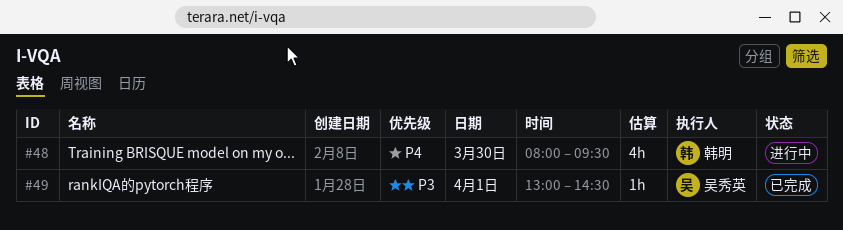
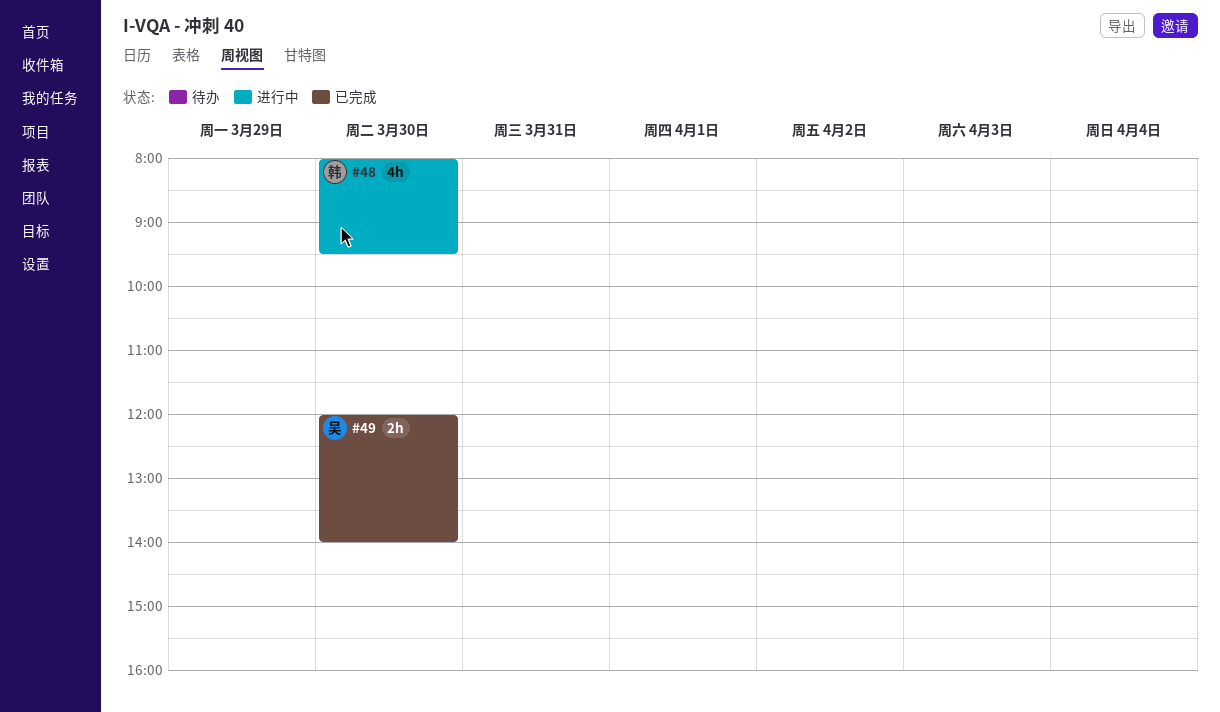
#49, estimate: 1h -> 2h
#49, day: Apr 1 -> Mar 30
#49, begins: 13:00 -> 12:00
#49, ends: 14:30 -> 14:00

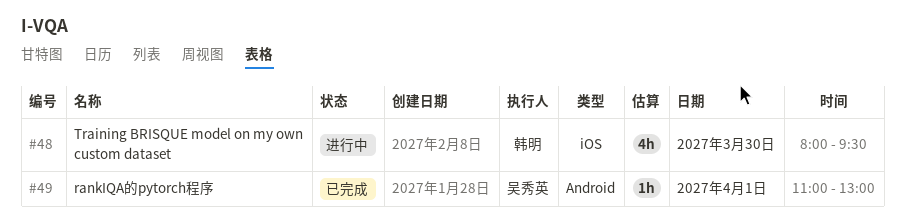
#49, estimate: 2h -> 1h
#49, day: Mar 30 -> Apr 1
#49, begins: 12:00 -> 11:00
#49, ends: 14:00 -> 13:00

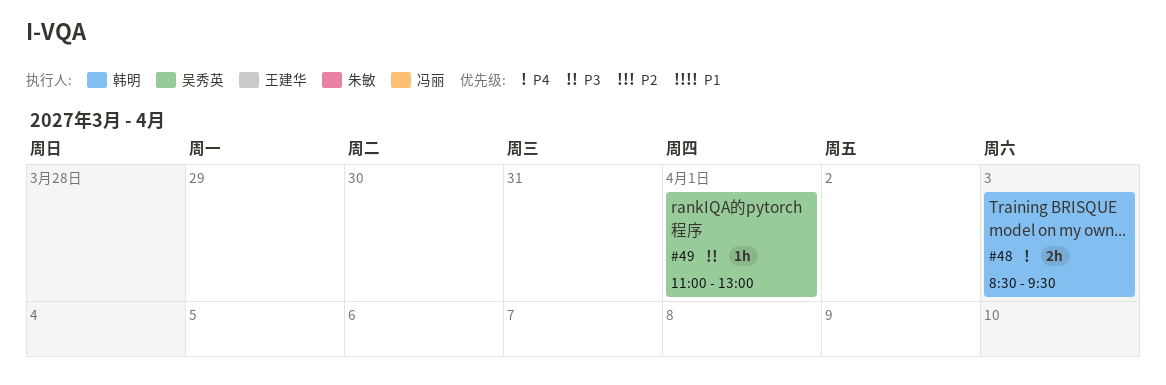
#48, estimate: 4h -> 2h
#48, day: Mar 30 -> Apr 3
#48, begins: 08:00 -> 08:30

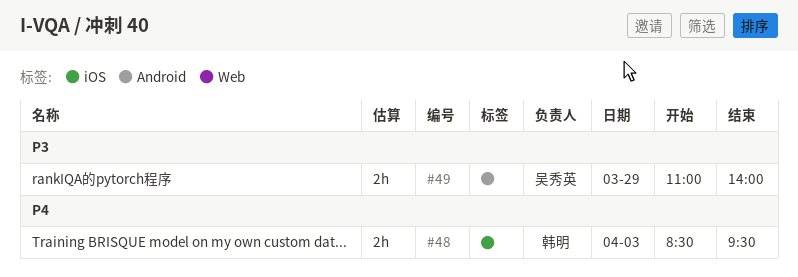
#49, estimate: 1h -> 2h
#49, day: Apr 1 -> Mar 29
#49, ends: 13:00 -> 14:00

